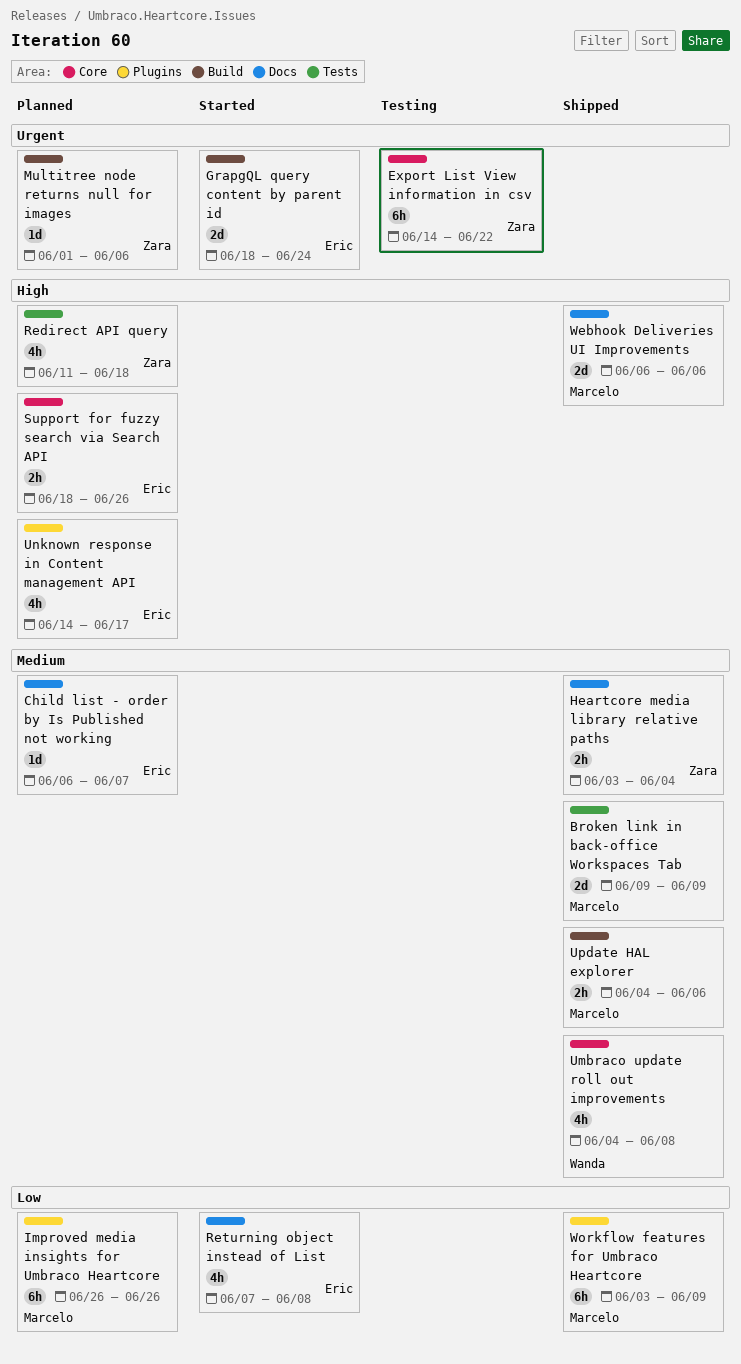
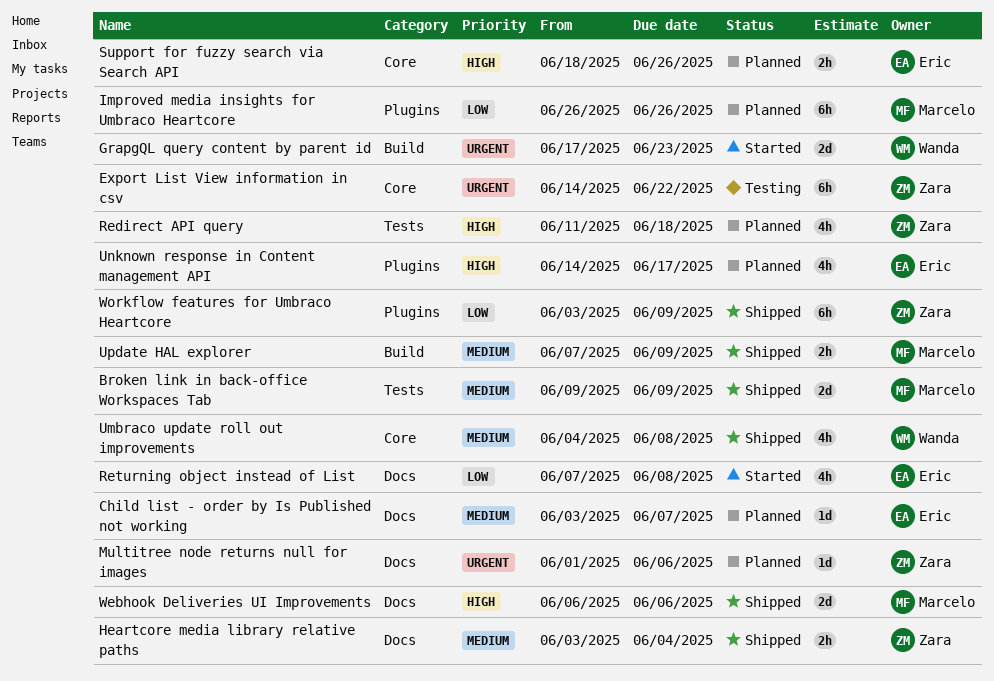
Child list - order by Is Published not working, start: Jun 6 -> Jun 3
GrapgQL query content by parent id, owner: Eric -> Wanda
GrapgQL query content by parent id, start: Jun 18 -> Jun 17
GrapgQL query content by parent id, due: Jun 24 -> Jun 23
Multitree node returns null for images, label: Build -> Docs
Update HAL explorer, start: Jun 4 -> Jun 7
Update HAL explorer, due: Jun 6 -> Jun 9
Workflow features for Umbraco Heartcore, owner: Marcelo -> Zara

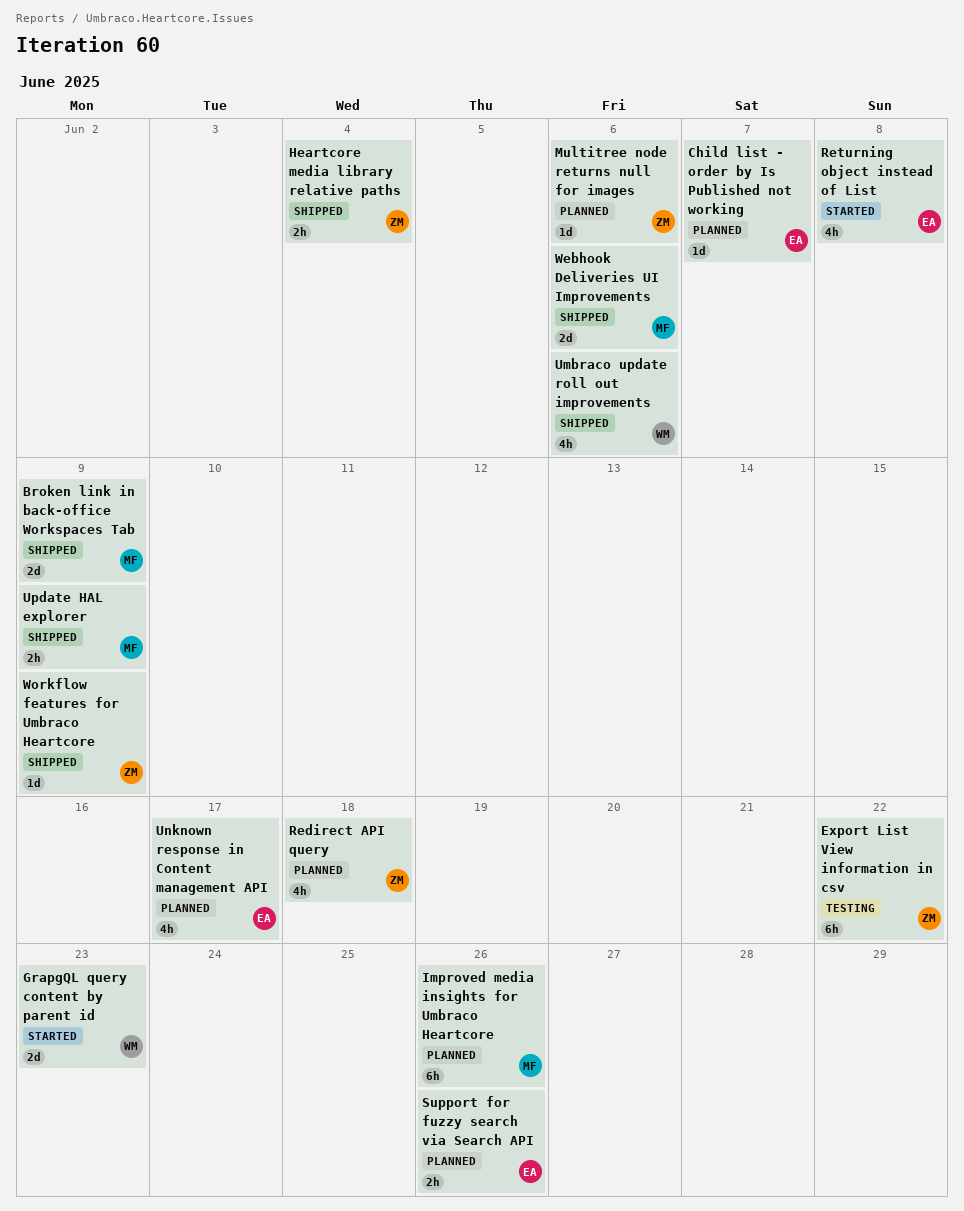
Umbraco update roll out improvements, due: Jun 8 -> Jun 6
Workflow features for Umbraco Heartcore, estimate: 6h -> 1d

